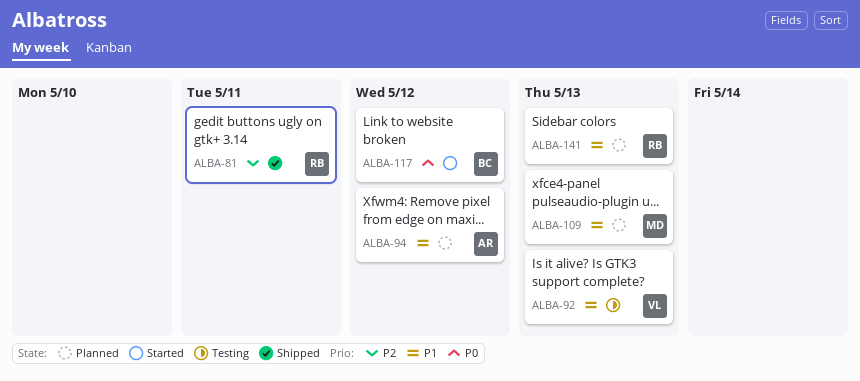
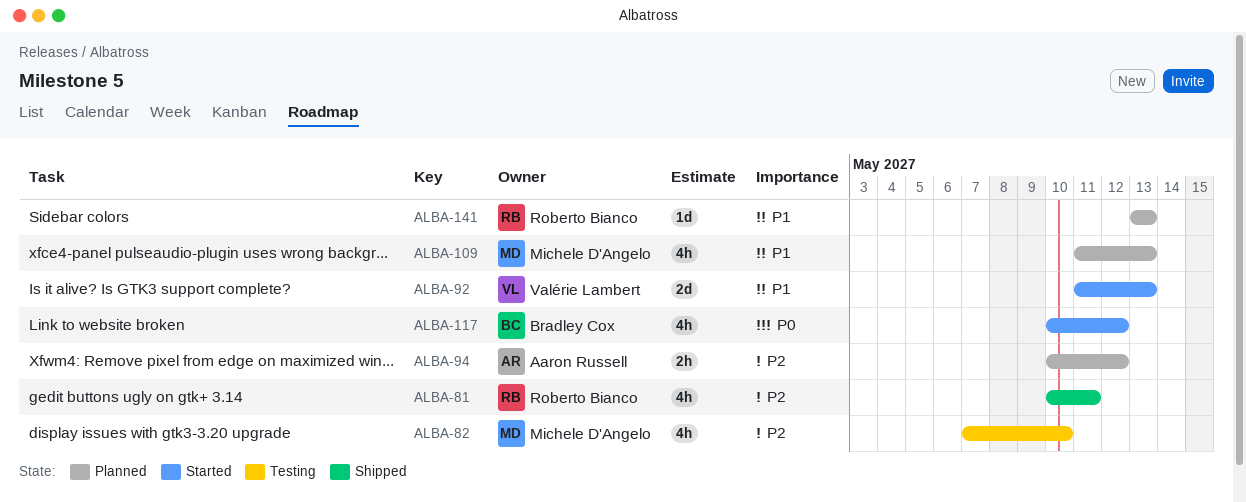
ALBA-82: none -> present
ALBA-92, status: Testing -> Started
ALBA-94, priority: P1 -> P2

